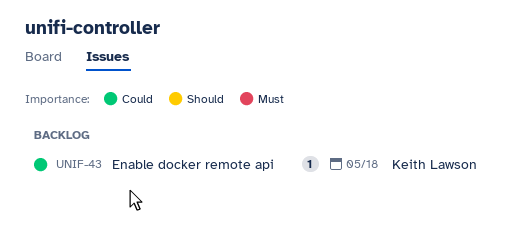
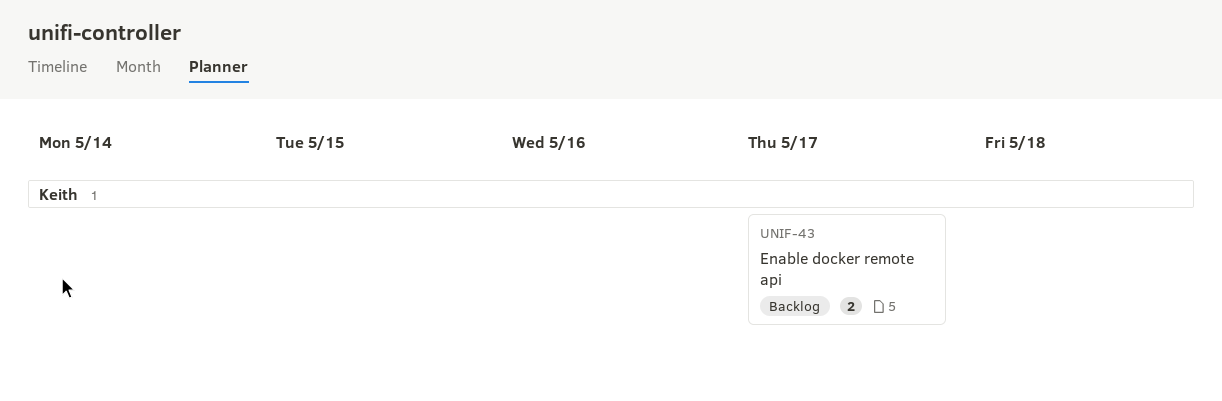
UNIF-43, estimate: 1 -> 2
UNIF-43, due: May 18 -> May 17

